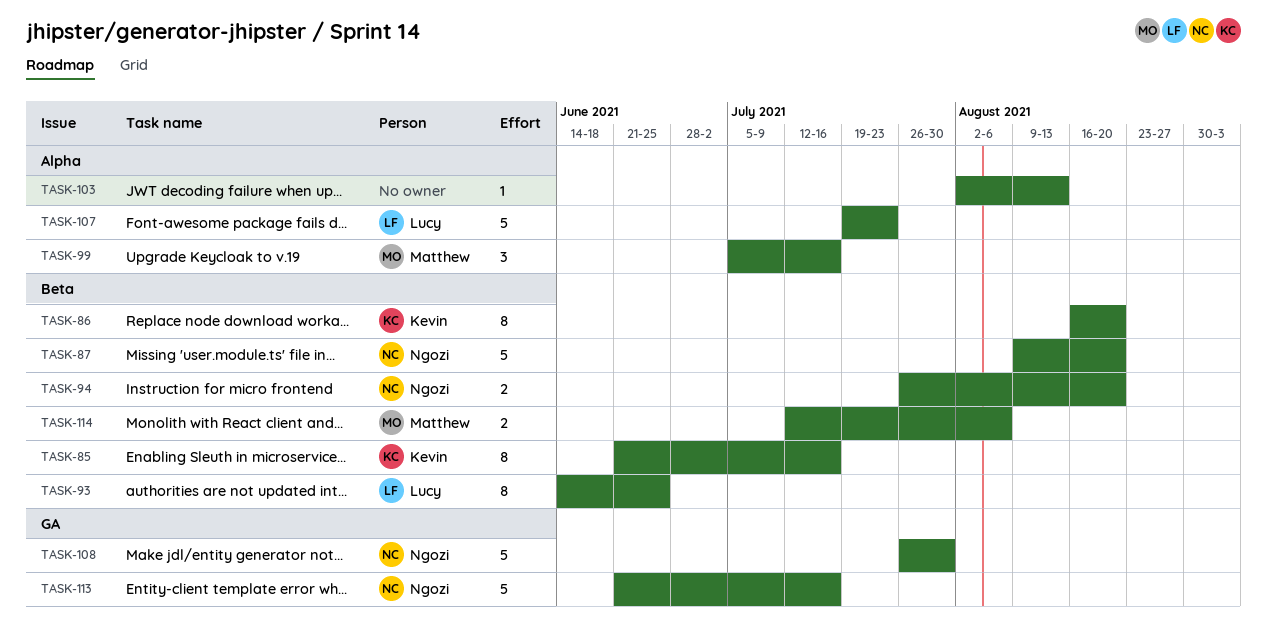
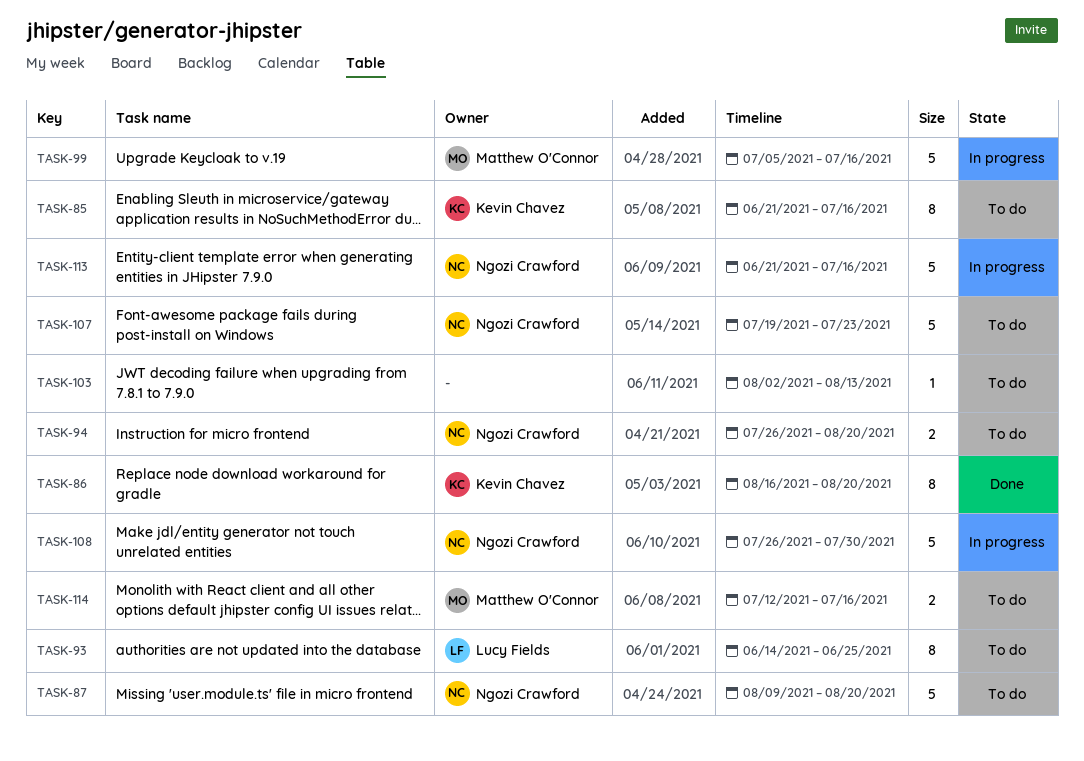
TASK-99, estimate: 3 -> 5
TASK-107, owner: Lucy Fields -> Ngozi Crawford
TASK-114, due: Aug 6 -> Jul 16

